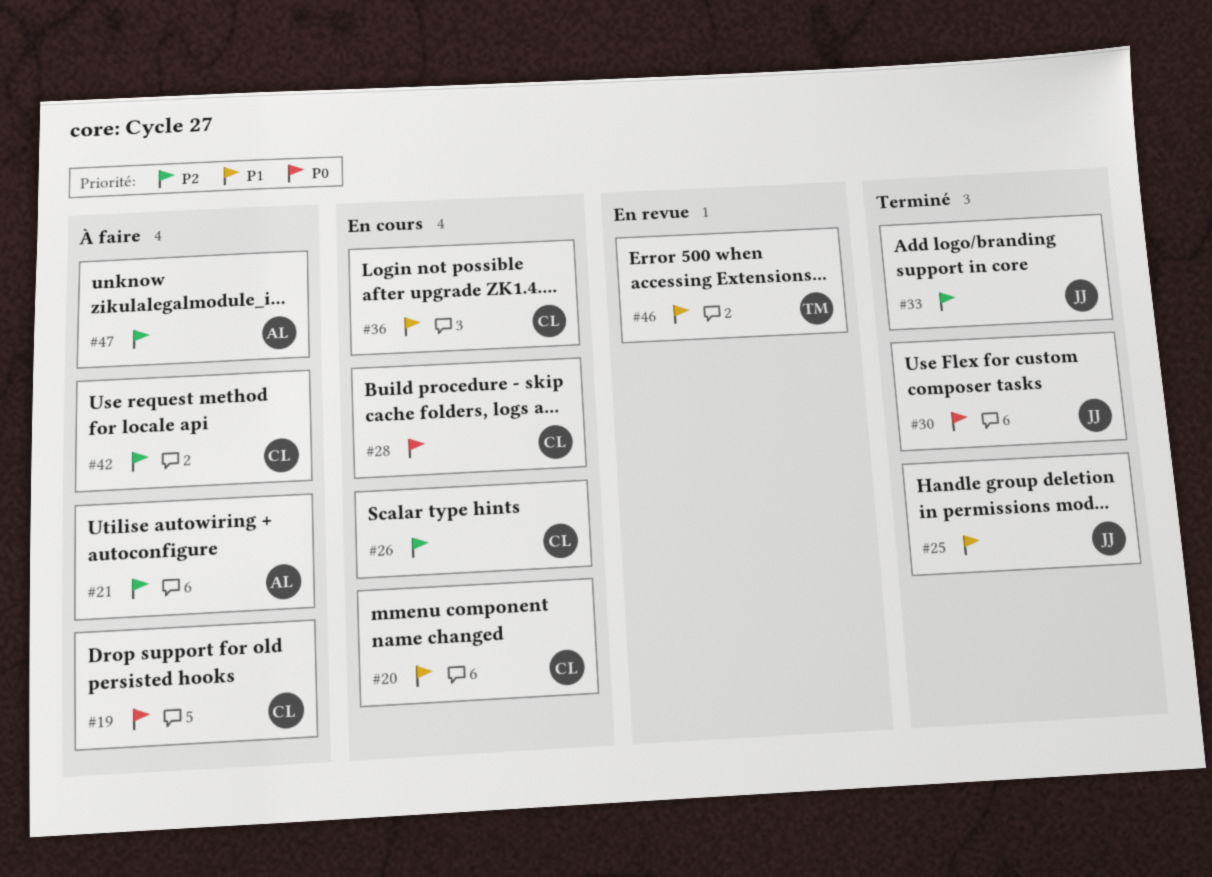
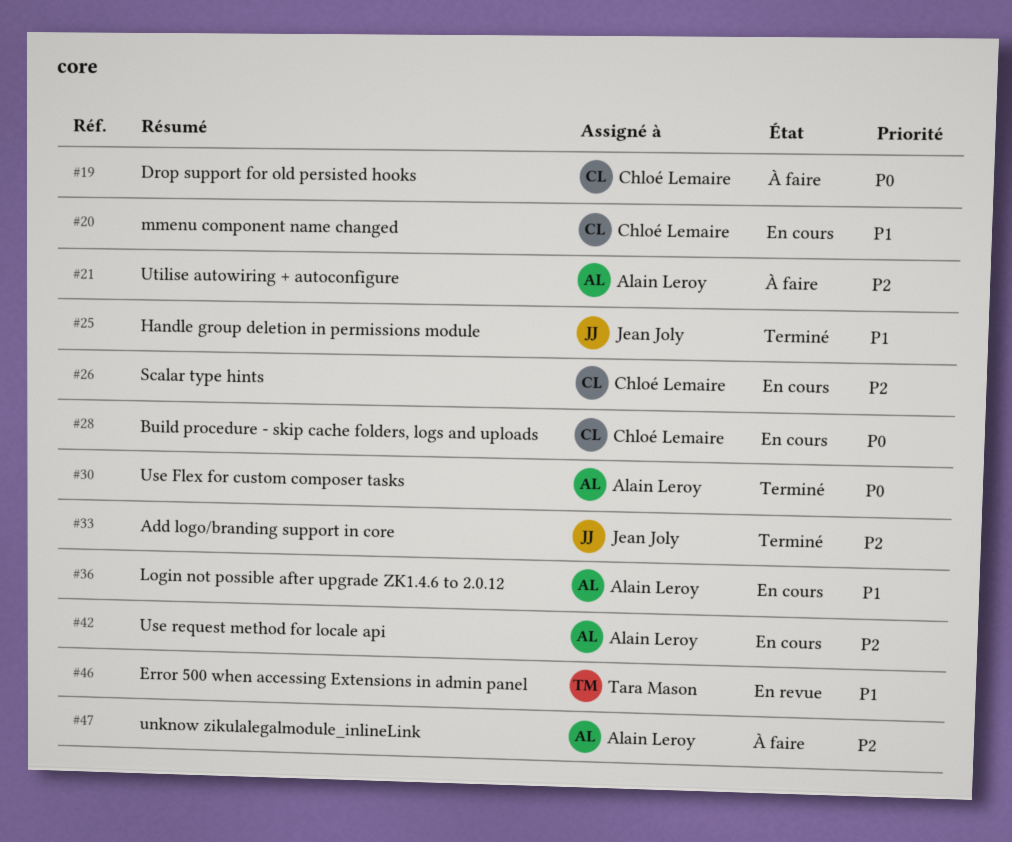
#30, owner: Jean Joly -> Alain Leroy
#36, owner: Chloé Lemaire -> Alain Leroy
#42, status: À faire -> En cours
#42, owner: Chloé Lemaire -> Alain Leroy

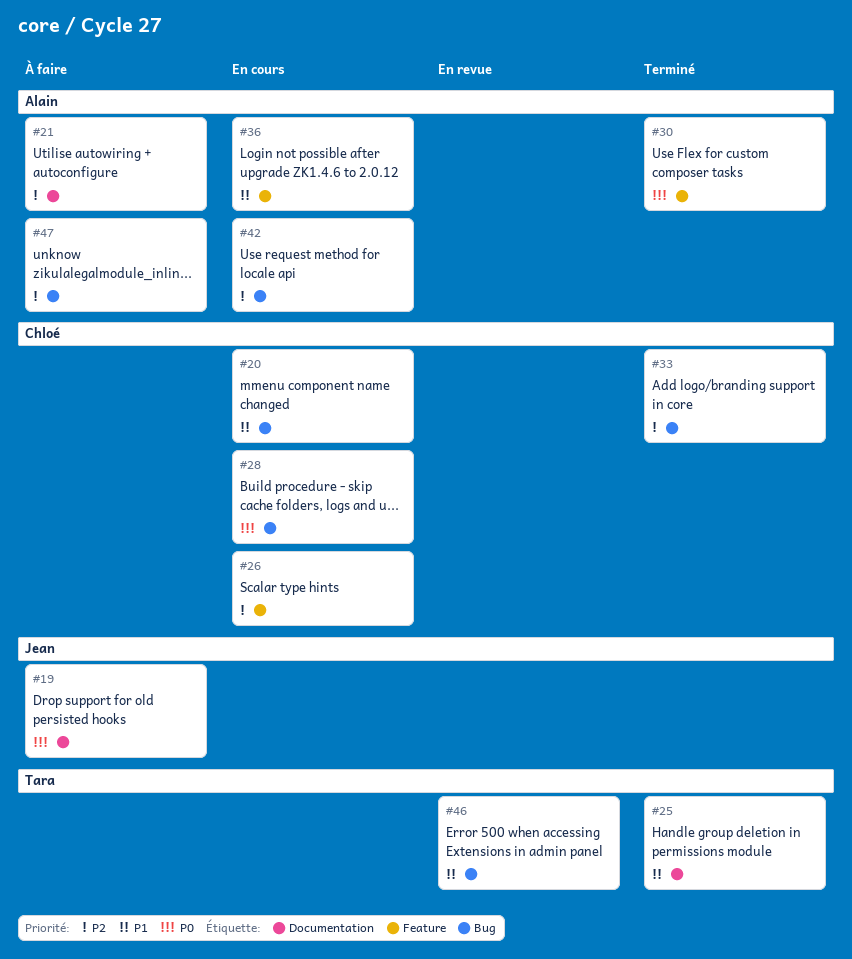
#19, owner: Chloé Lemaire -> Jean Joly
#25, owner: Jean Joly -> Tara Mason
#33, owner: Jean Joly -> Chloé Lemaire

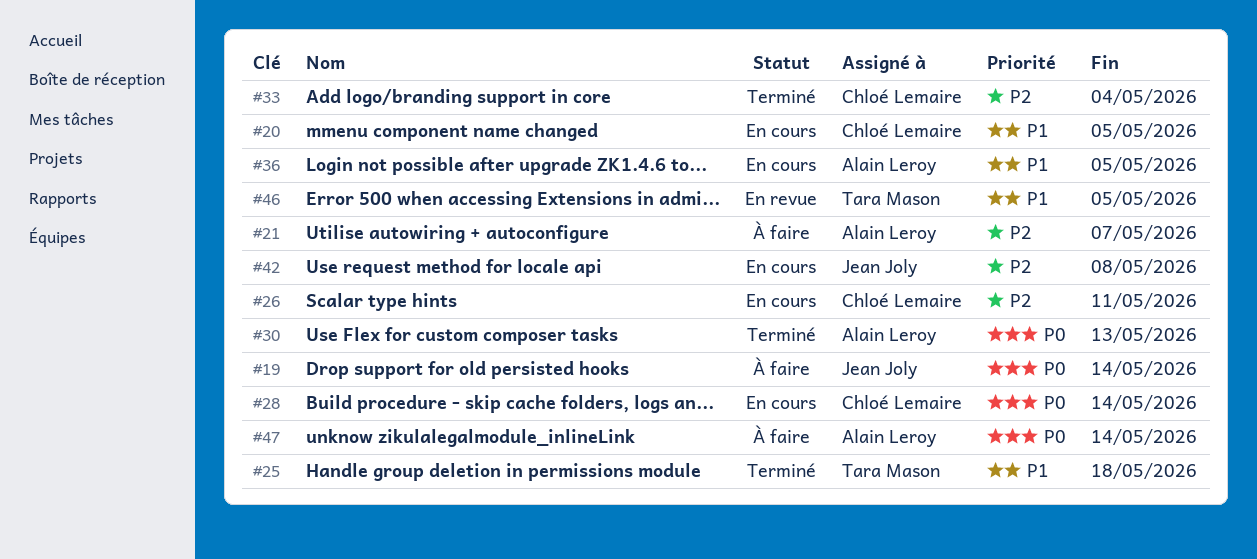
#42, owner: Alain Leroy -> Jean Joly
#47, priority: P2 -> P0

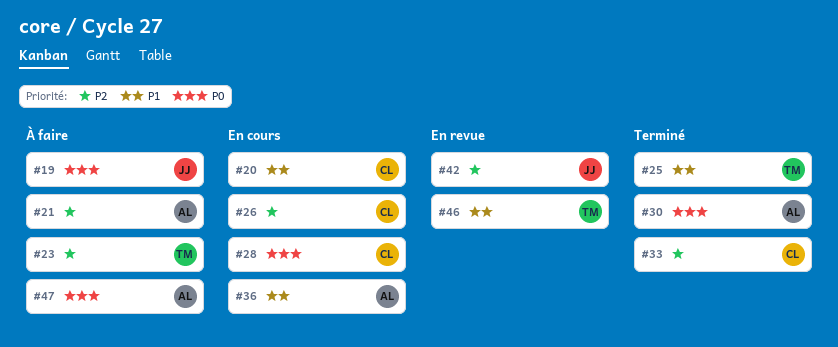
#23: none -> present
#42, status: En cours -> En revue

